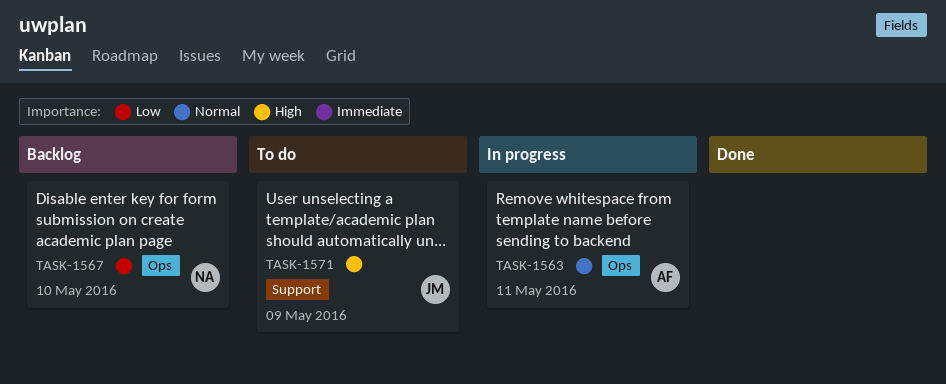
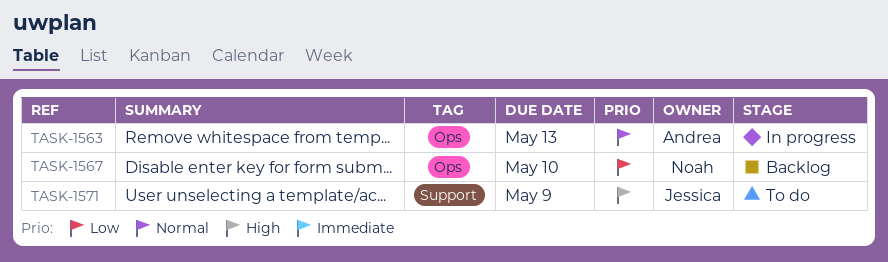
TASK-1563, due: May 11 -> May 13

